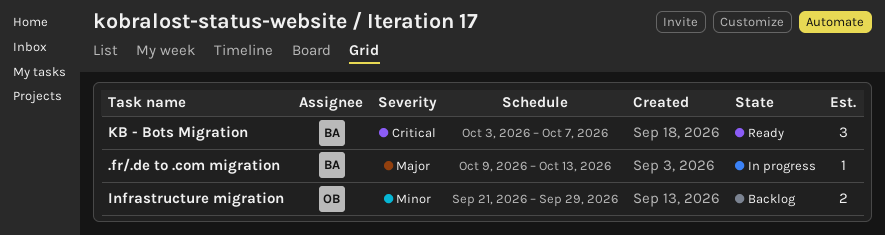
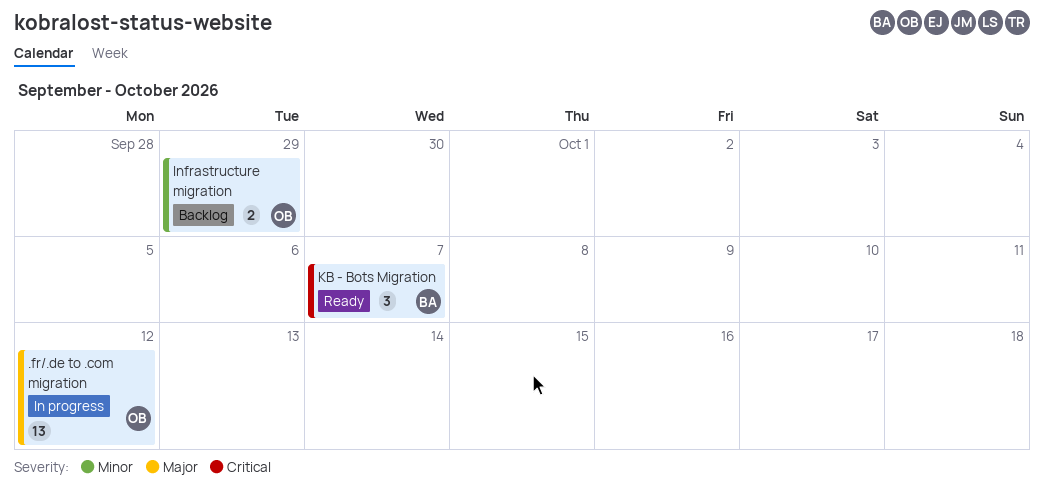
.fr/.de to .com migration, owner: BA -> OB
.fr/.de to .com migration, estimate: 1 -> 13
.fr/.de to .com migration, due: Oct 13 -> Oct 12

